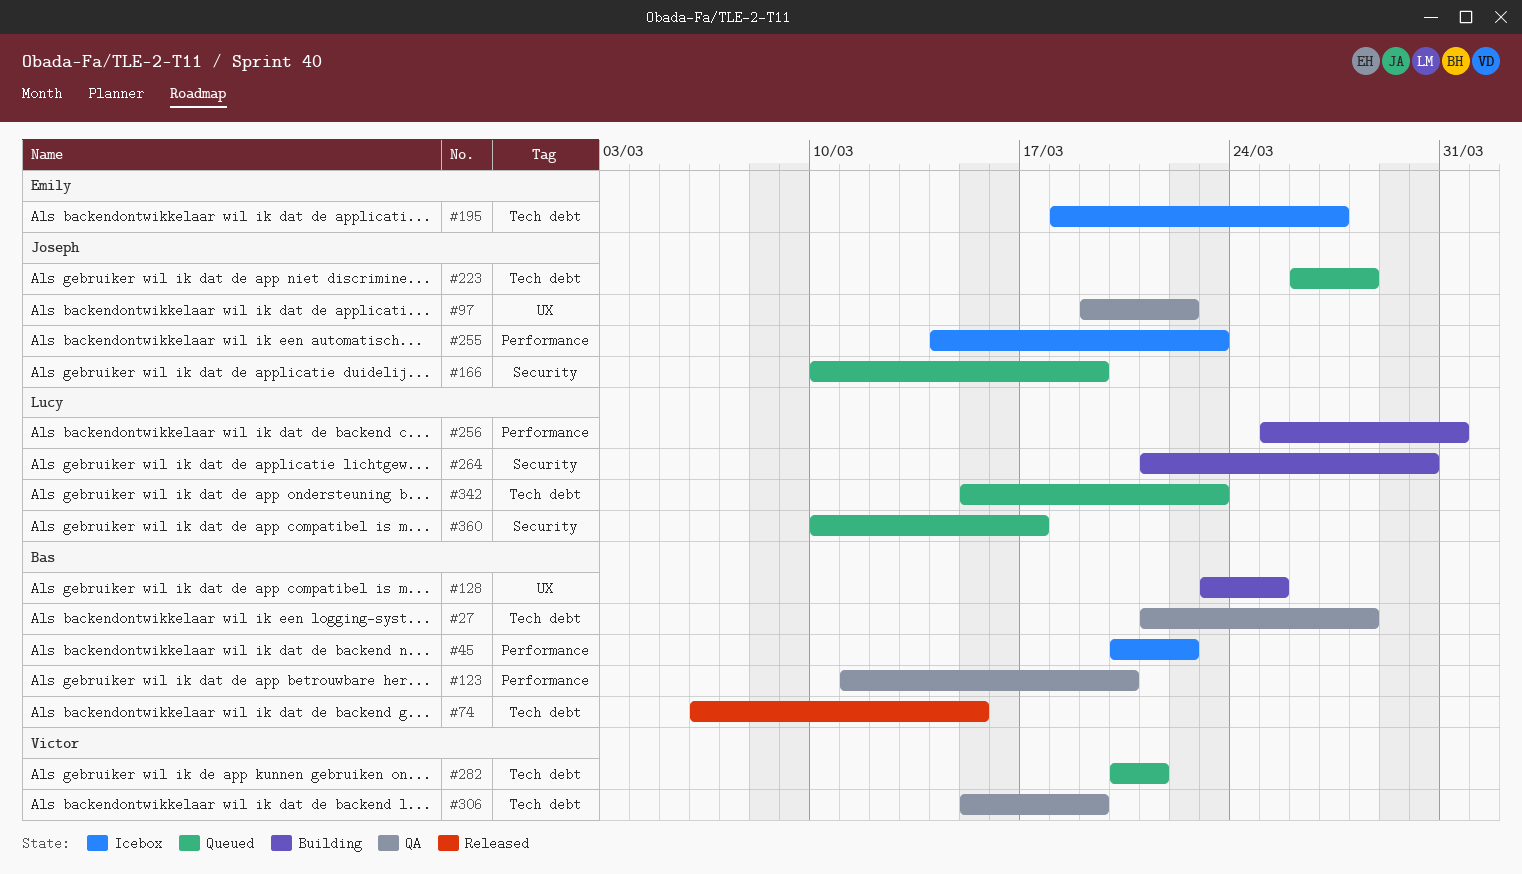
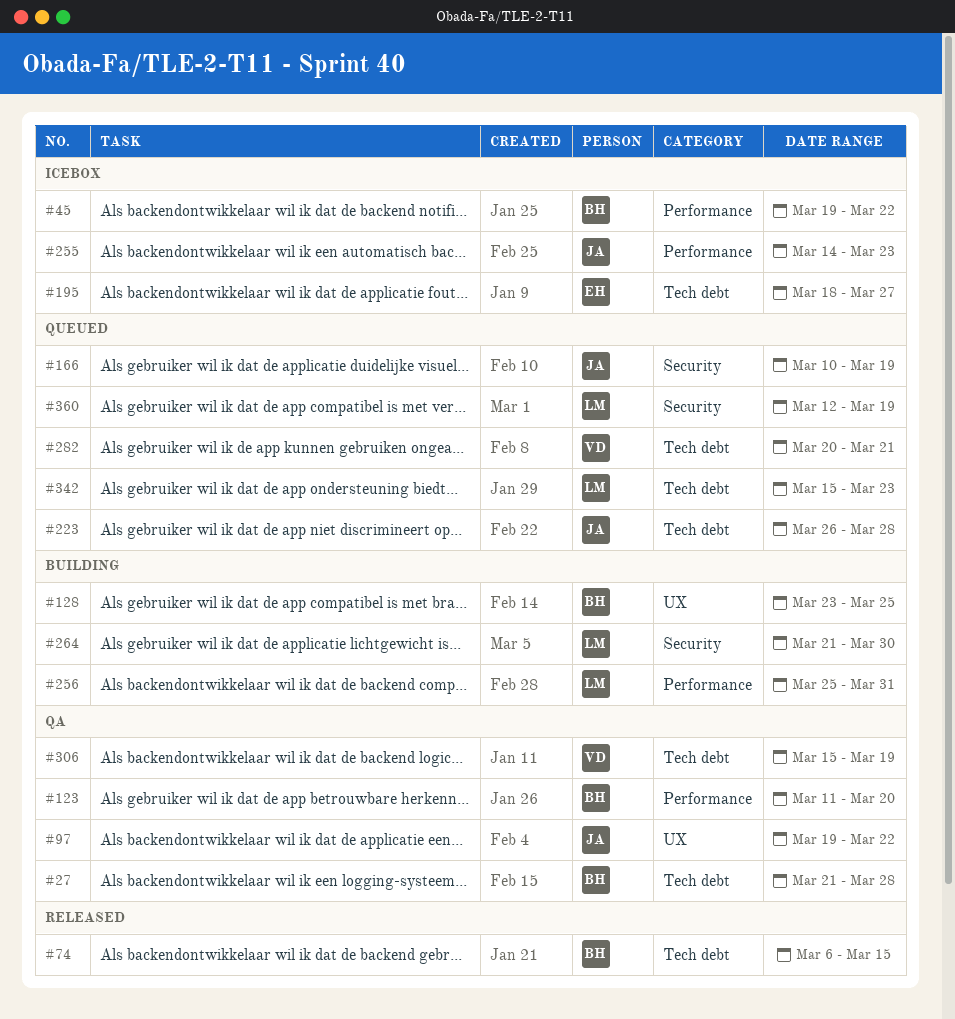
#45, start: Mar 20 -> Mar 19
#360, start: Mar 10 -> Mar 12
#360, due: Mar 17 -> Mar 19

